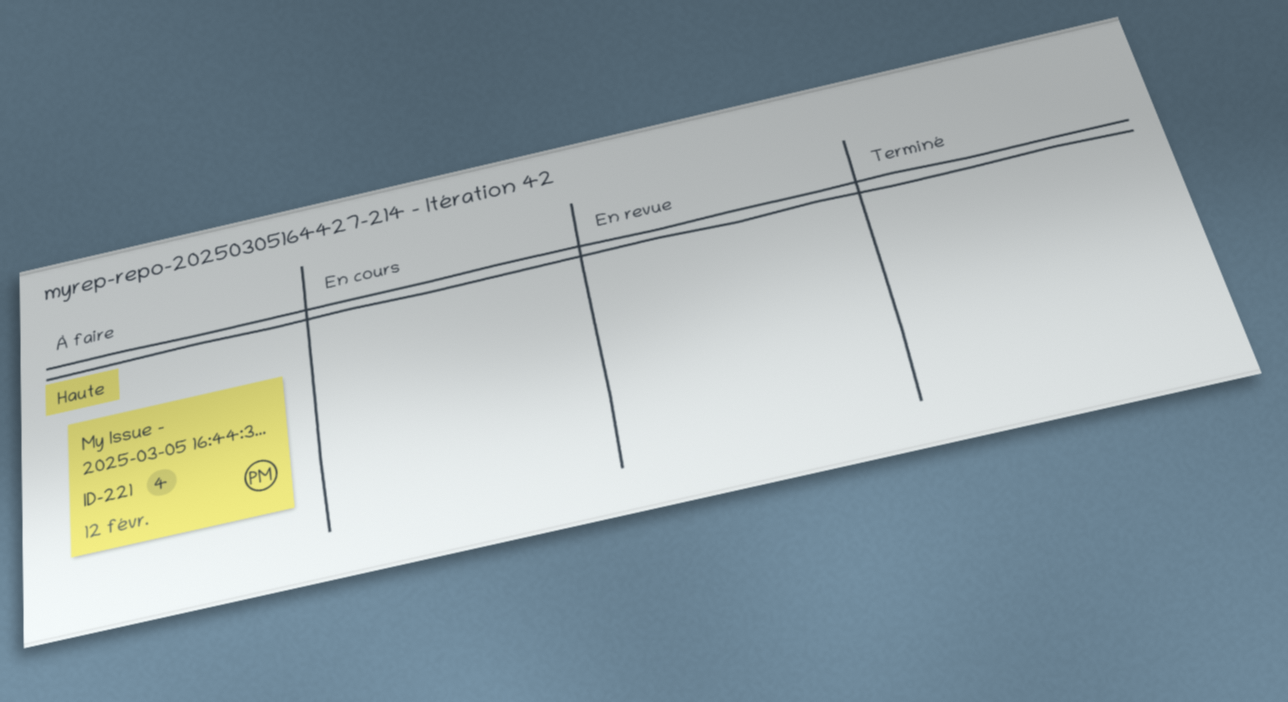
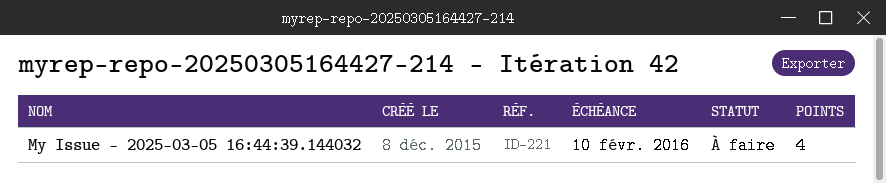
ID-221, due: Feb 12 -> Feb 10

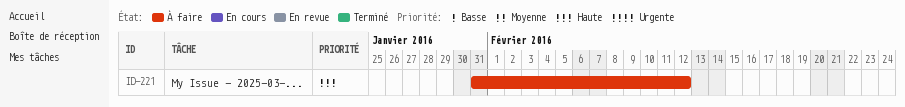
ID-221, due: Feb 10 -> Feb 12

